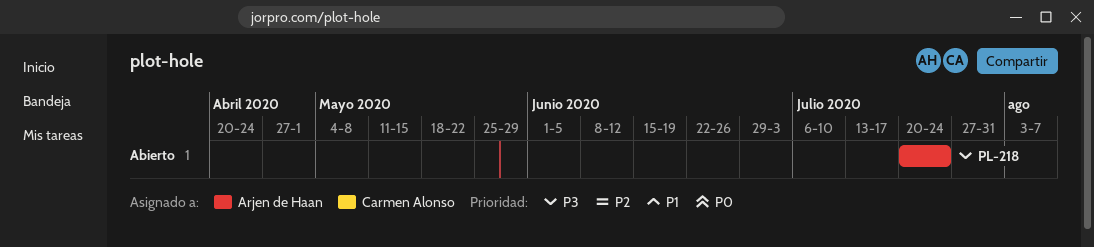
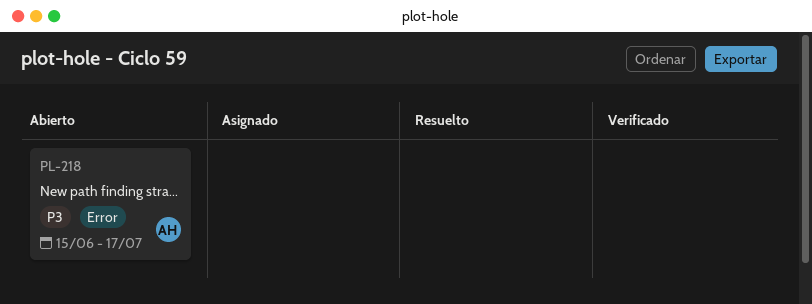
PL-218, start: Jul 20 -> Jun 15
PL-218, due: Jul 24 -> Jul 17

